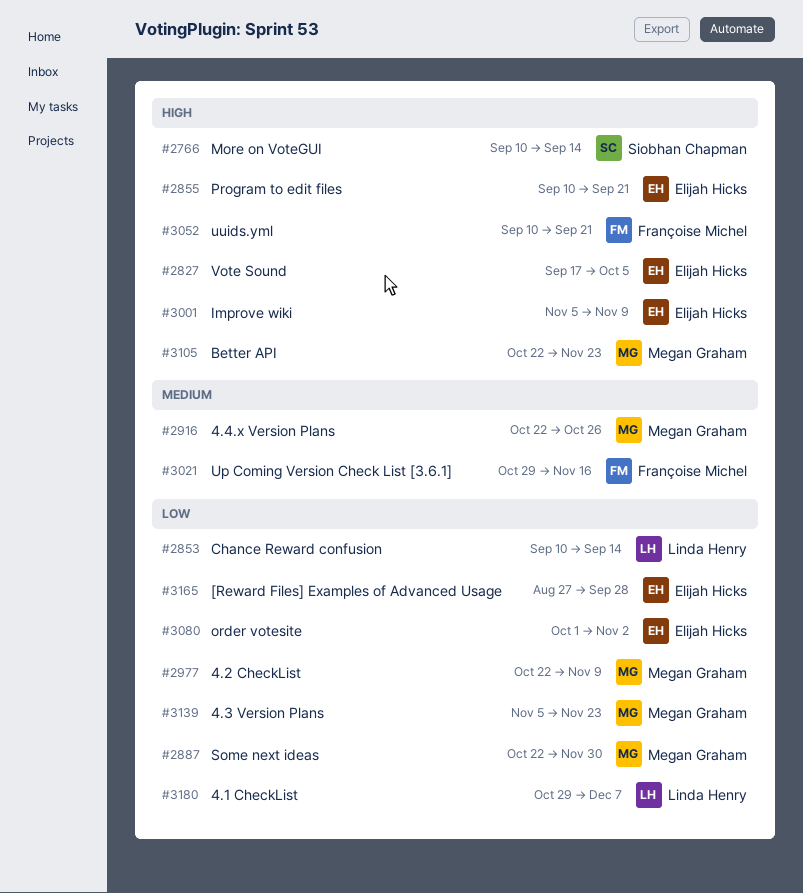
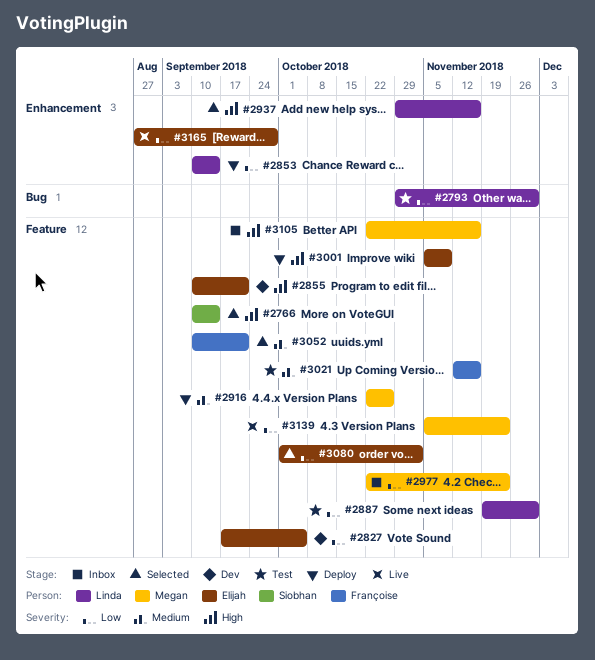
#2793: none -> present
#2827, priority: High -> Low
#2887, owner: Megan Graham -> Linda Henry
#2887, start: Oct 22 -> Nov 19
#2937: none -> present
#2977, due: Nov 9 -> Nov 23
#3021, start: Oct 29 -> Nov 12
#3052, priority: High -> Medium
#3105, due: Nov 23 -> Nov 16
#3180: present -> none

